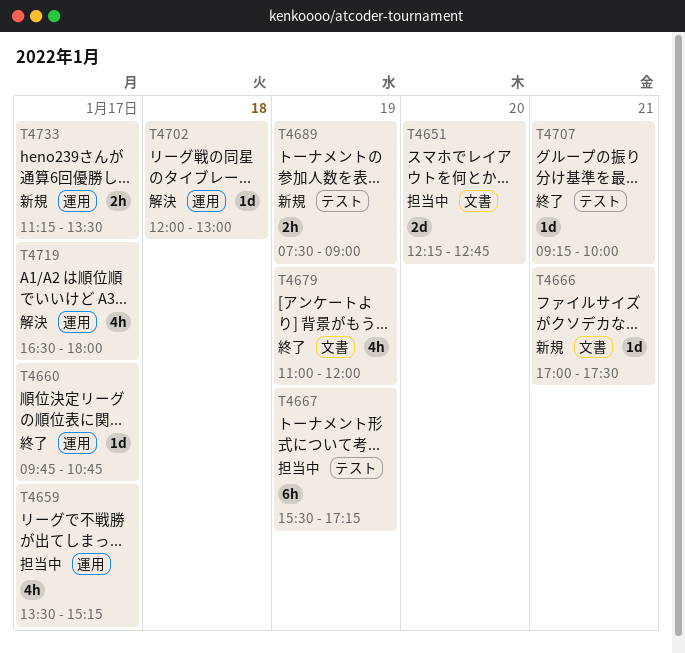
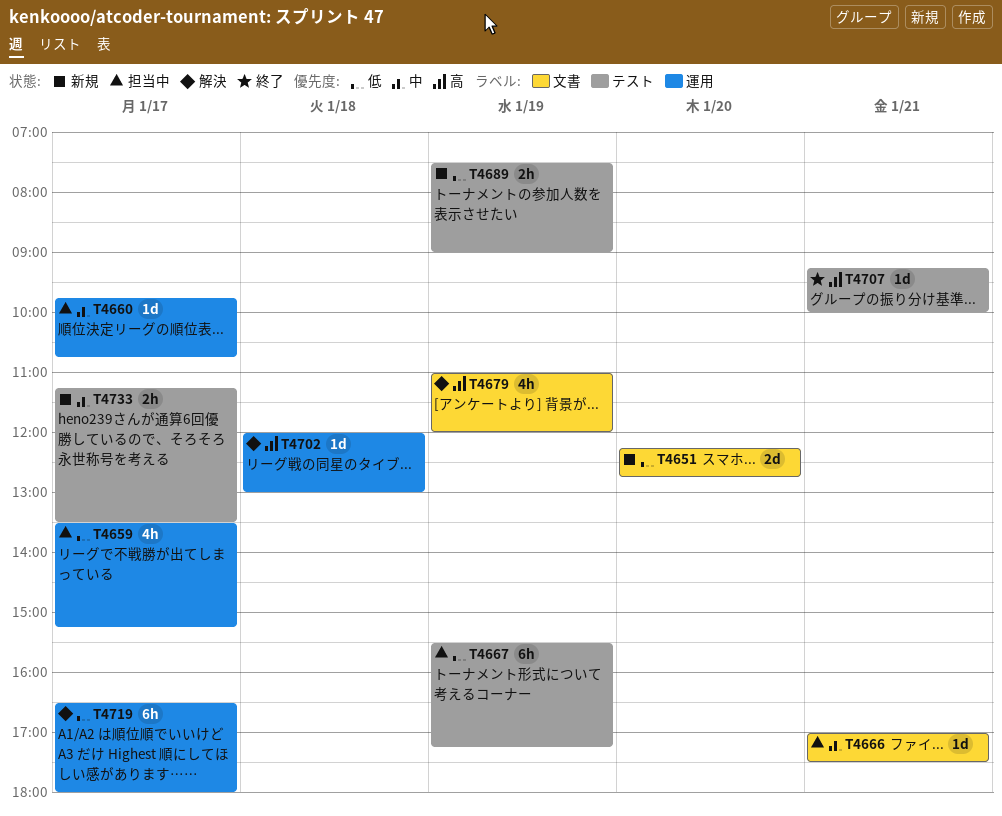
T4651, status: 担当中 -> 新規
T4660, status: 終了 -> 担当中
T4666, status: 新規 -> 担当中
T4679, status: 終了 -> 解決
T4719, estimate: 4h -> 6h
T4733, label: 運用 -> テスト

